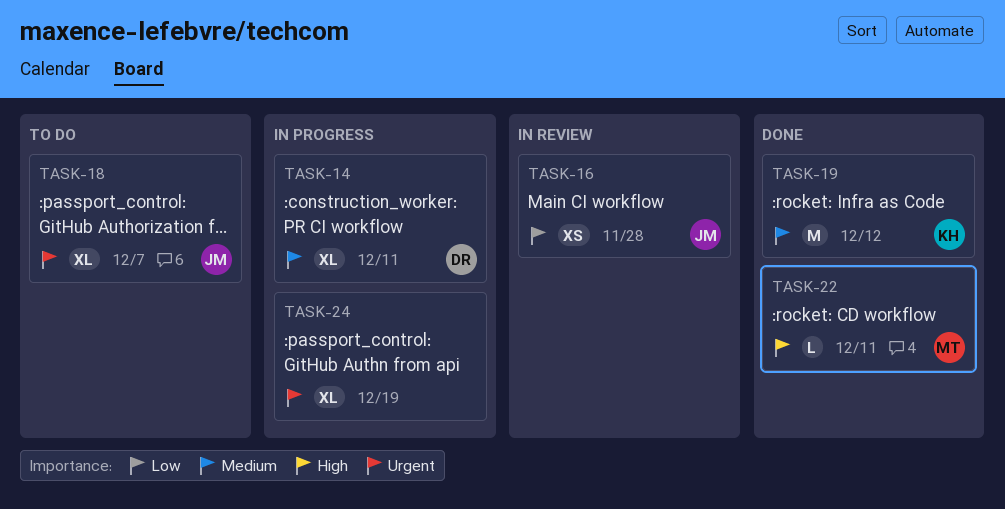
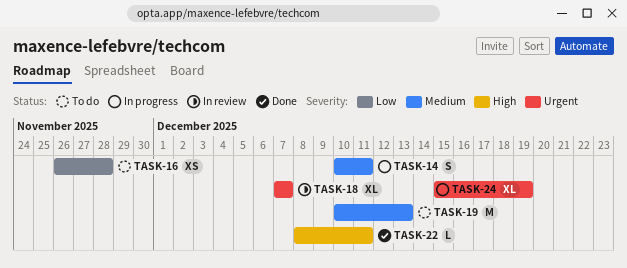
TASK-14, estimate: XL -> S
TASK-16, status: In review -> To do
TASK-18, status: To do -> In review
TASK-19, status: Done -> To do
TASK-19, due: Dec 12 -> Dec 13

